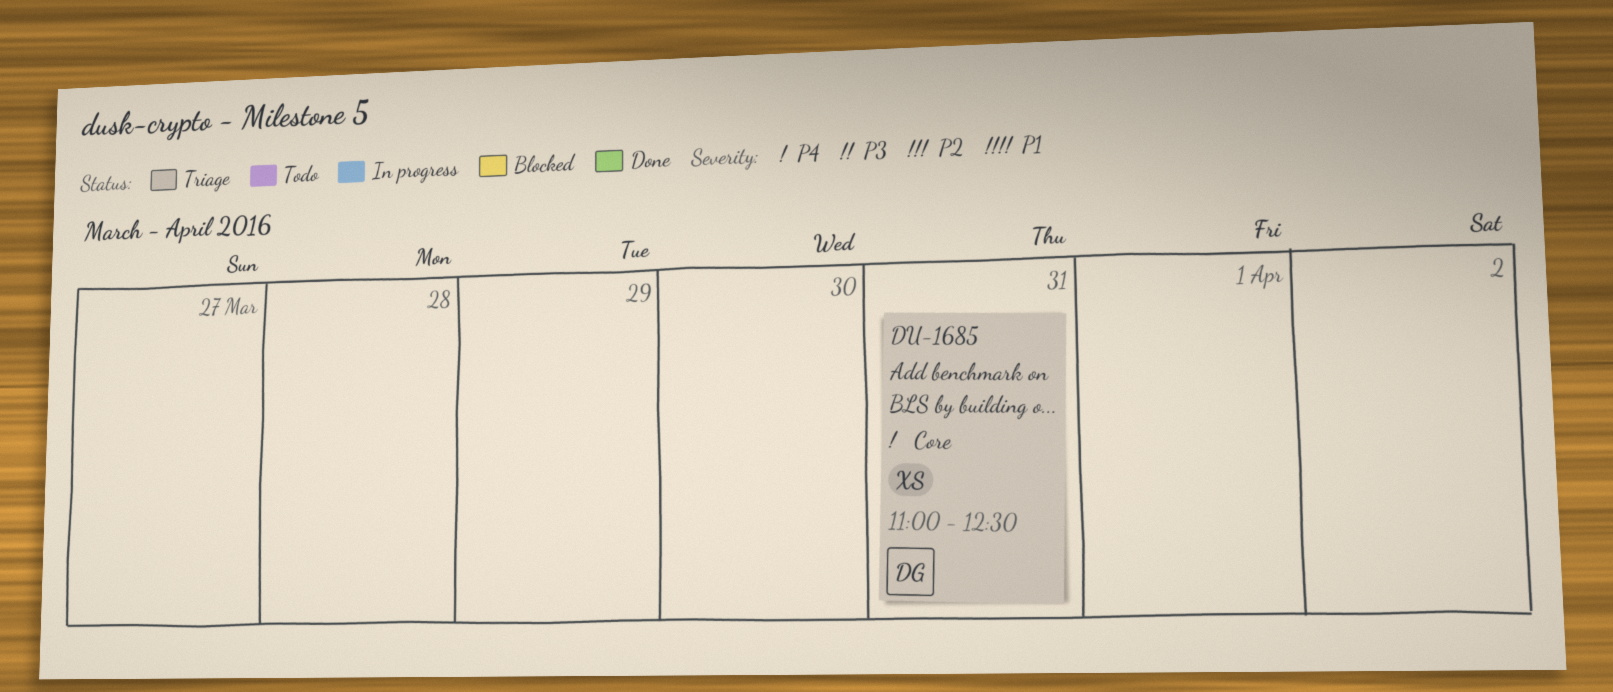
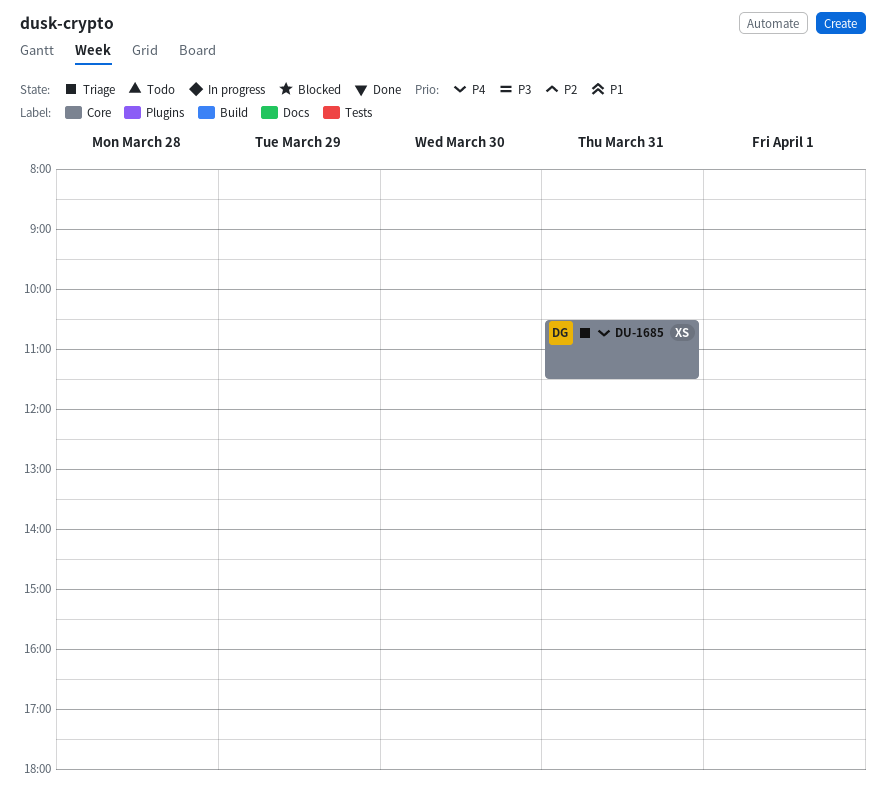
DU-1685, begins: 11:00 -> 10:30
DU-1685, ends: 12:30 -> 11:30

